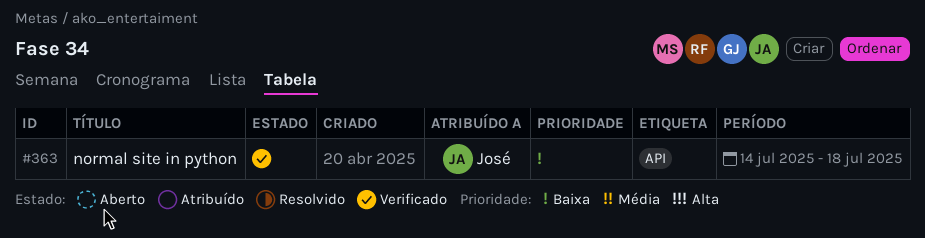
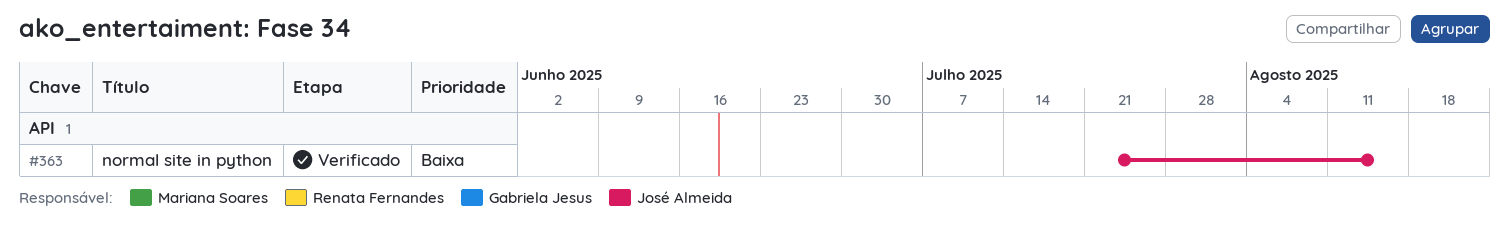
#363, start: Jul 14 -> Jul 21
#363, due: Jul 18 -> Aug 15

